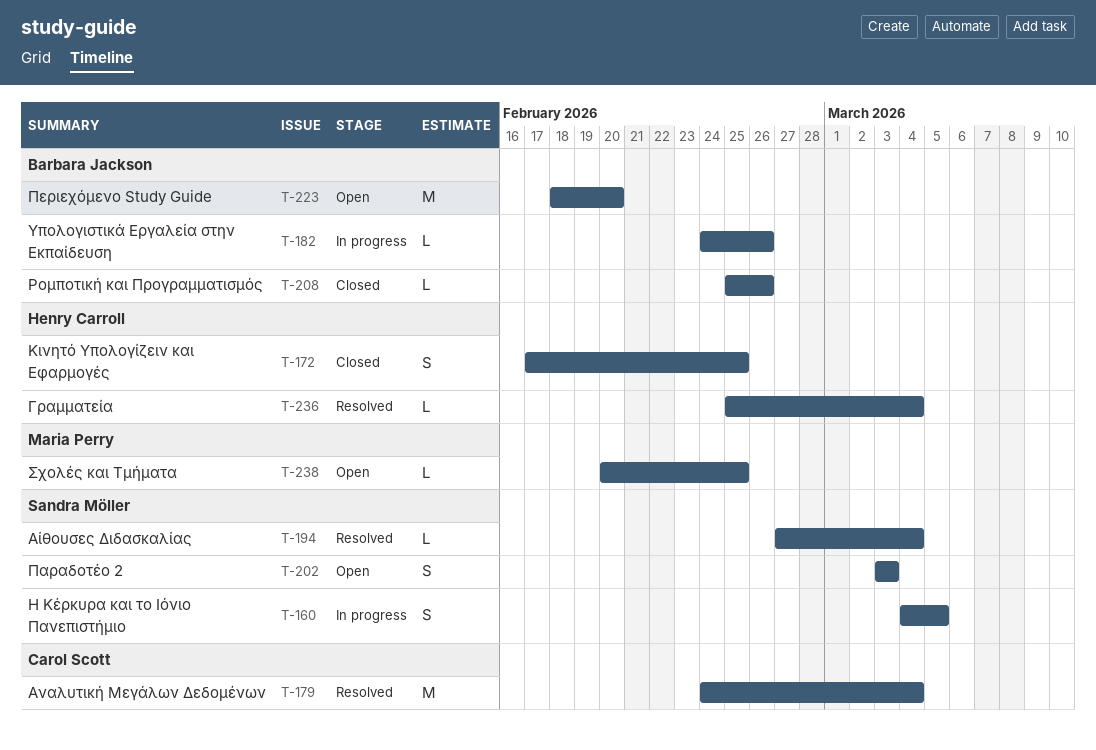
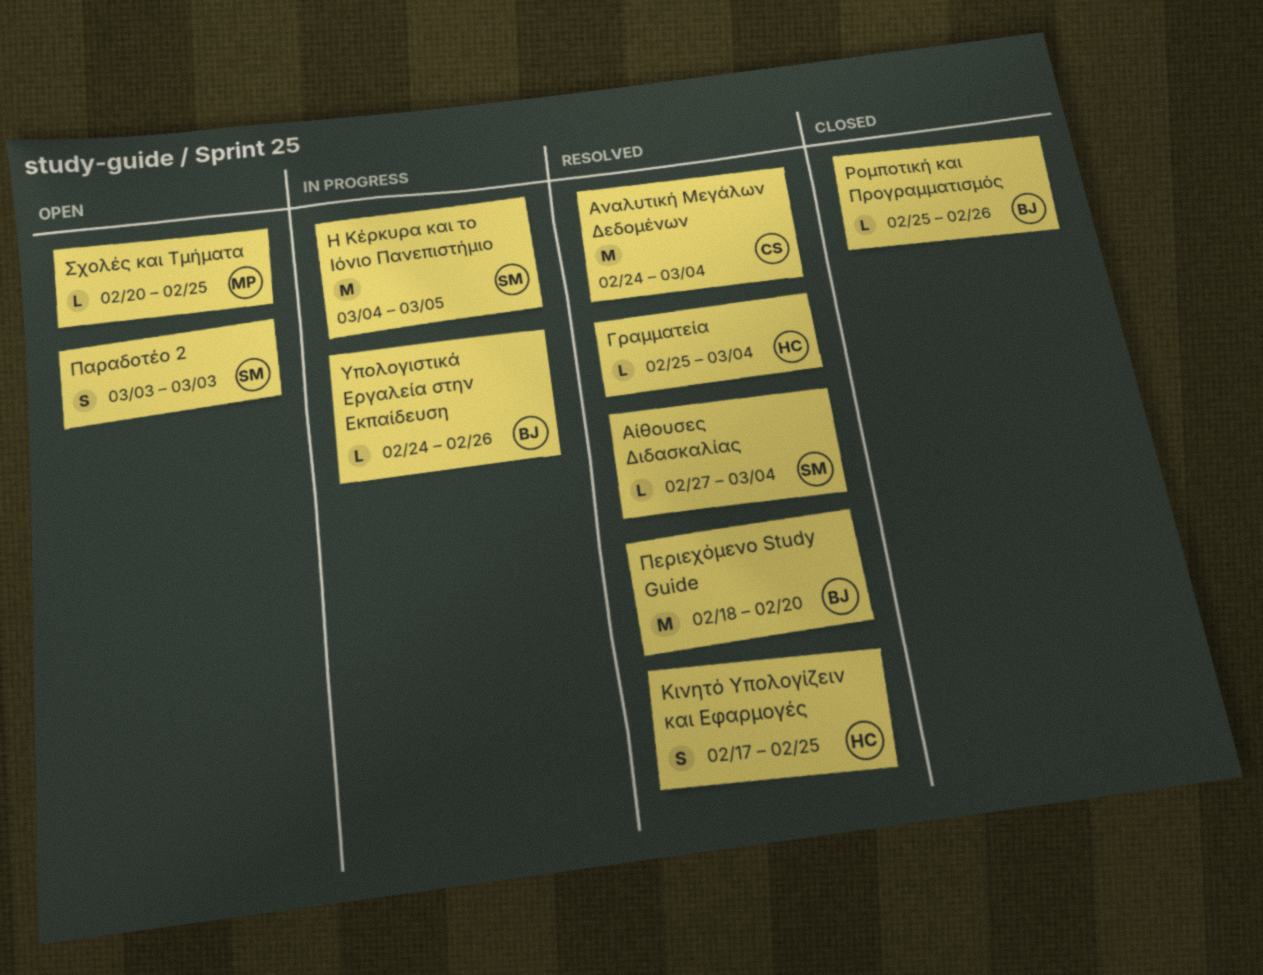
Η Κέρκυρα και το Ιόνιο Πανεπιστήμιο, estimate: S -> M
Κινητό Υπολογίζειν και Εφαρμογές, status: Closed -> Resolved
Περιεχόμενο Study Guide, status: Open -> Resolved

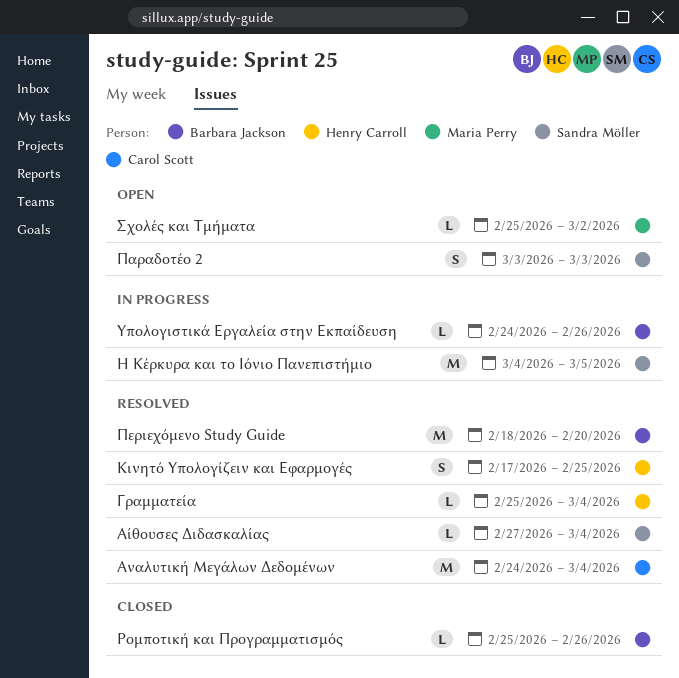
Σχολές και Τμήματα, start: Feb 20 -> Feb 25
Σχολές και Τμήματα, due: Feb 25 -> Mar 2

